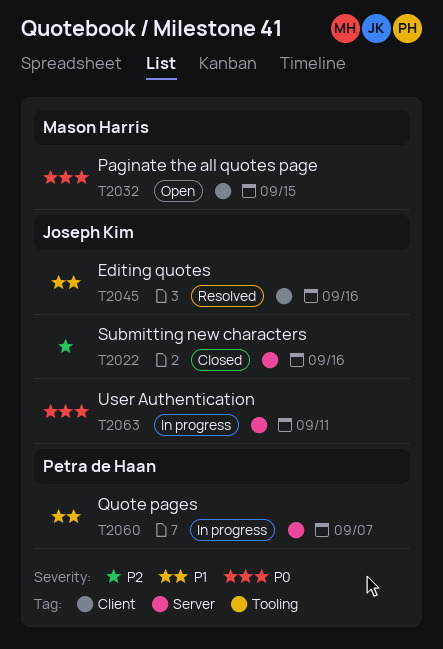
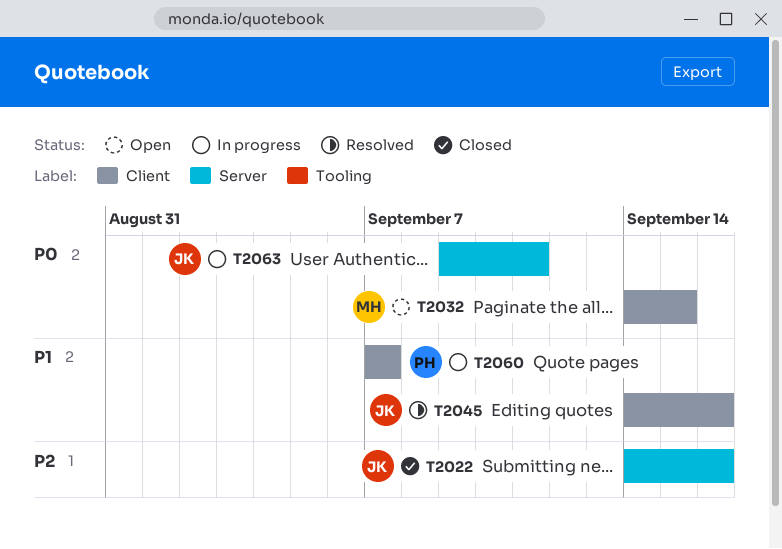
T2060, label: Server -> Client

